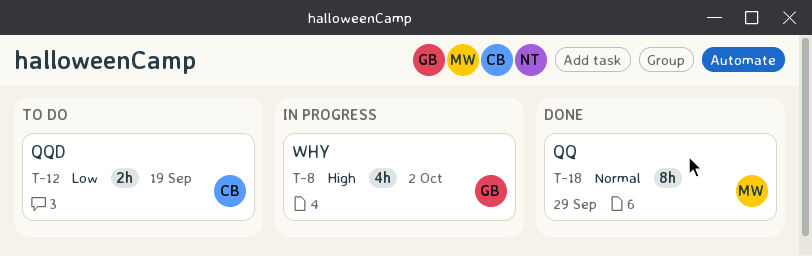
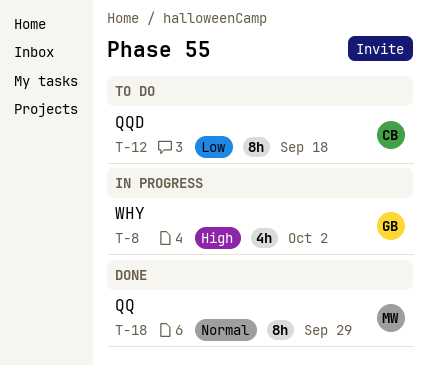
T-12, estimate: 2h -> 8h
T-12, due: Sep 19 -> Sep 18

